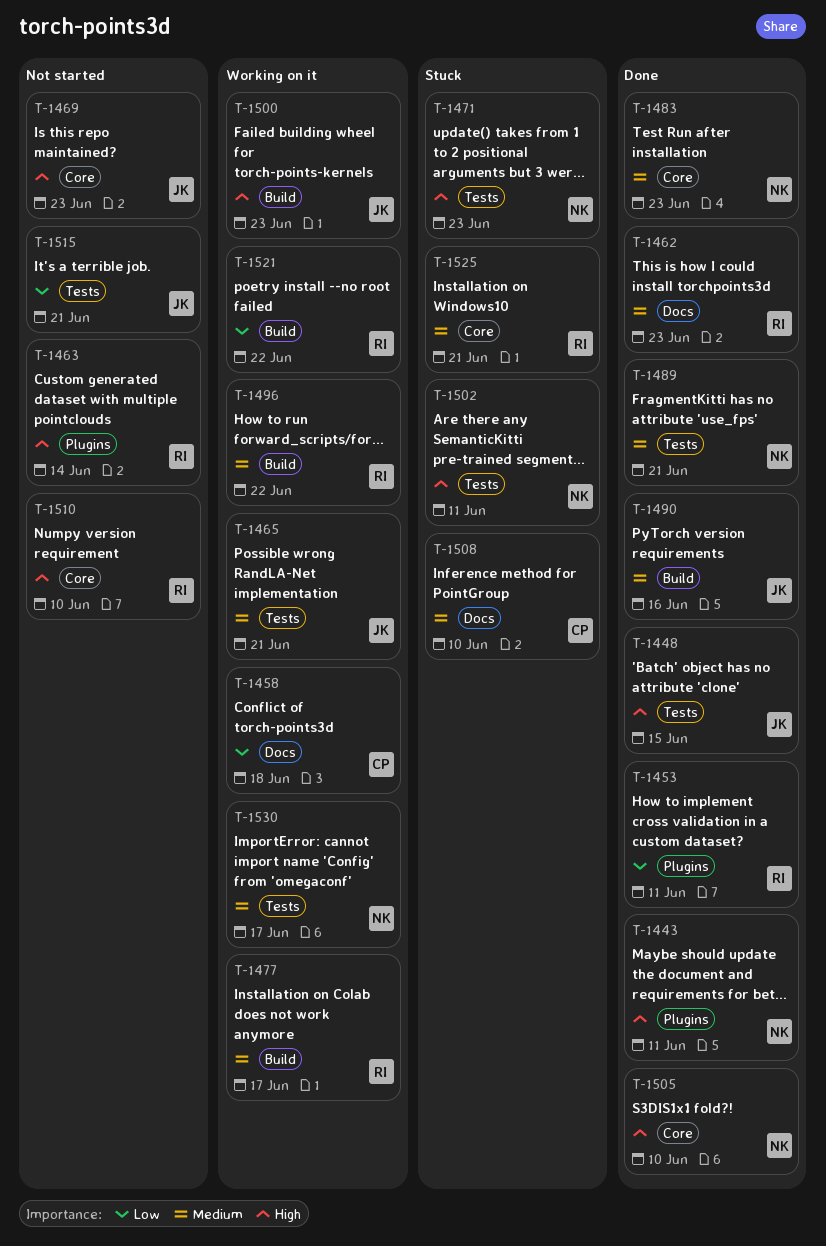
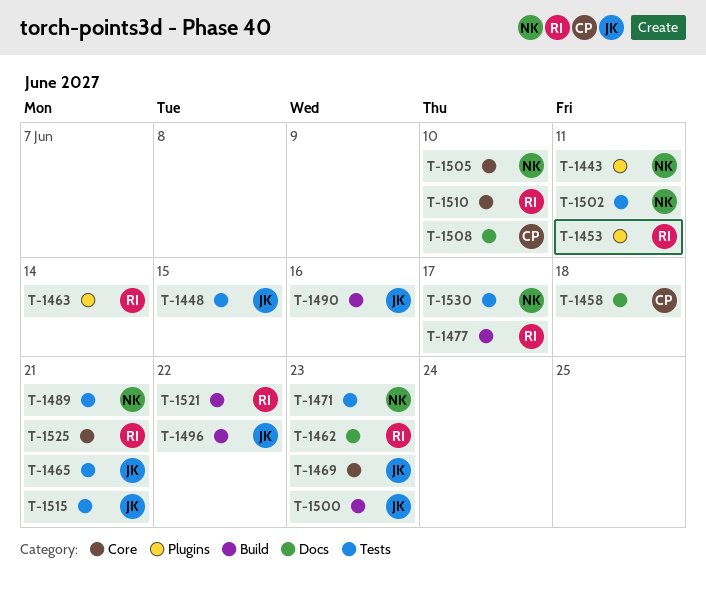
T-1483: present -> none
T-1496, owner: RI -> JK

